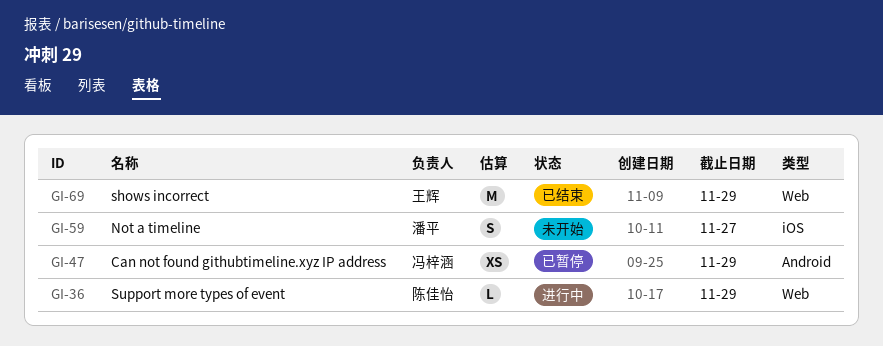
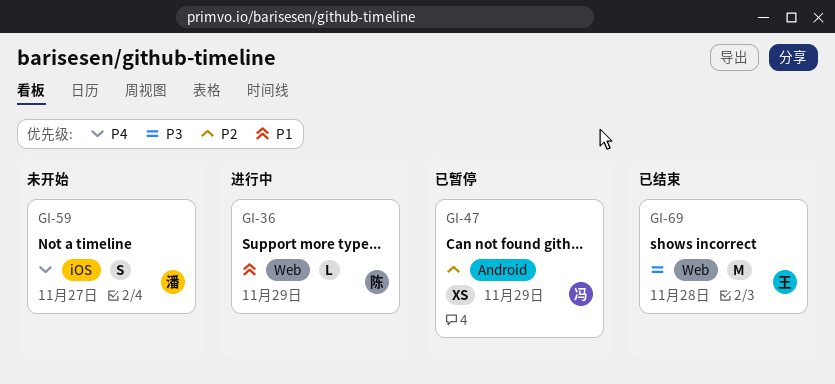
GI-69, due: Nov 29 -> Nov 28

